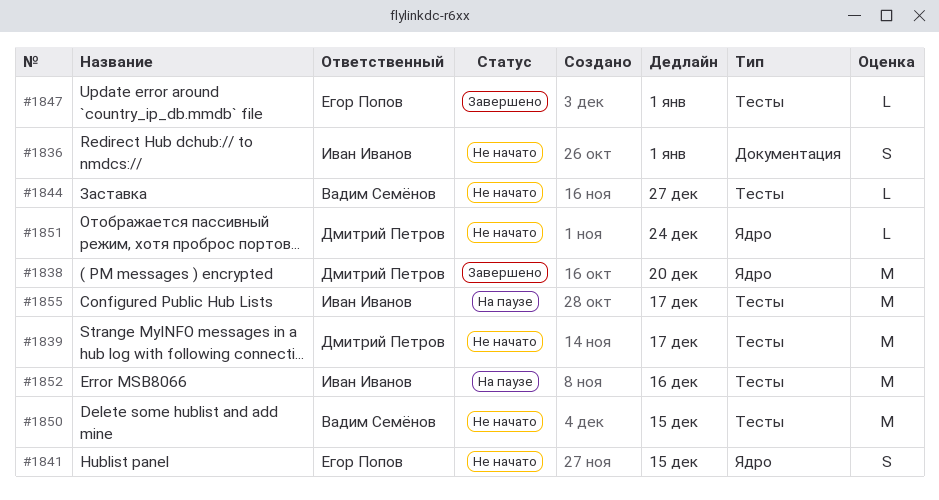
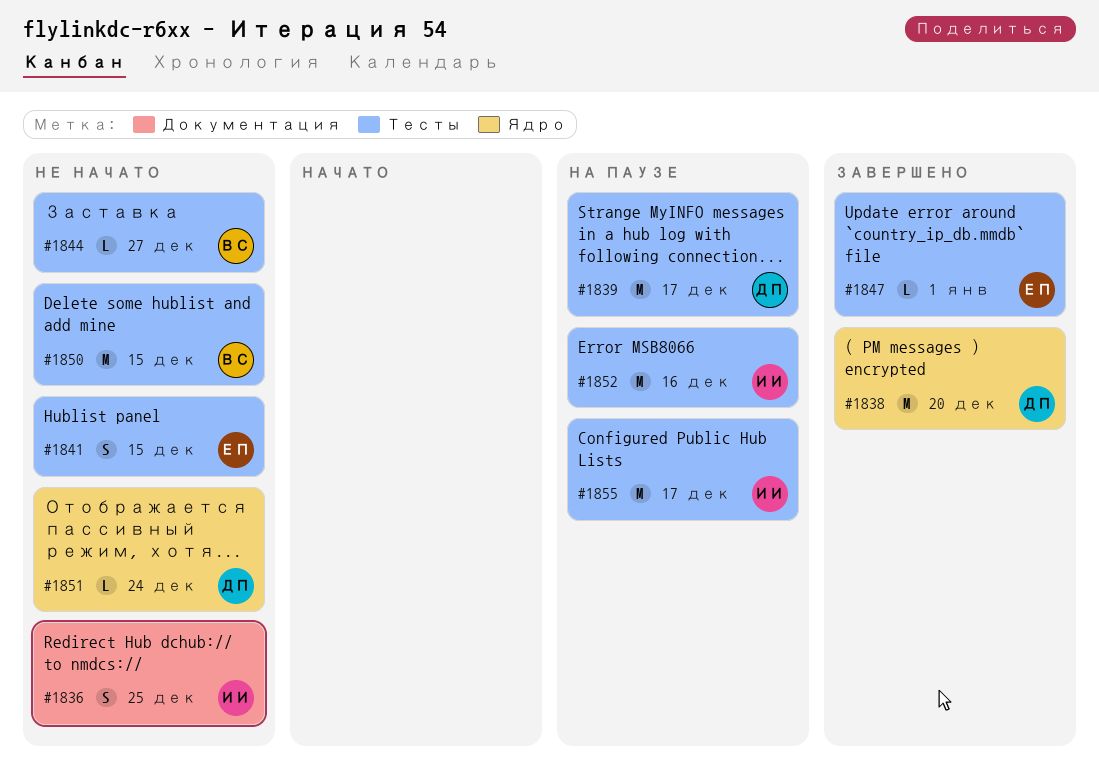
#1836, due: Jan 1 -> Dec 25
#1839, status: Не начато -> На паузе
#1841, label: Ядро -> Тесты

